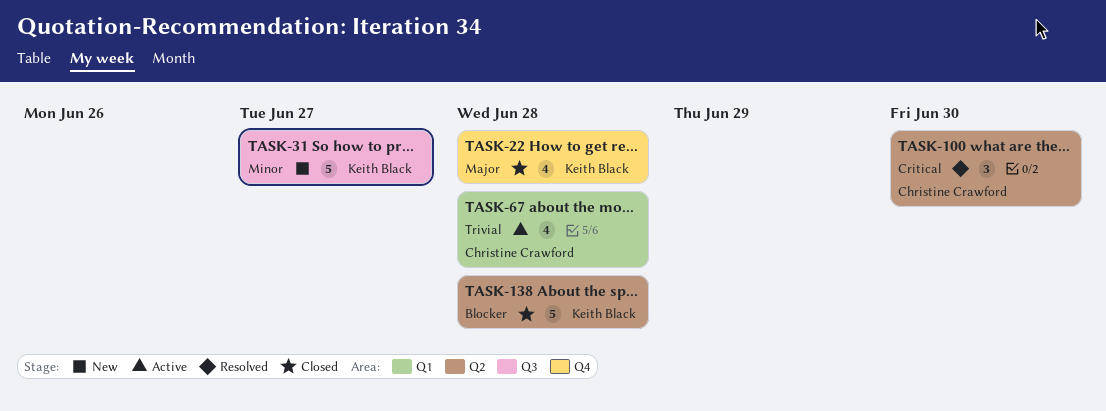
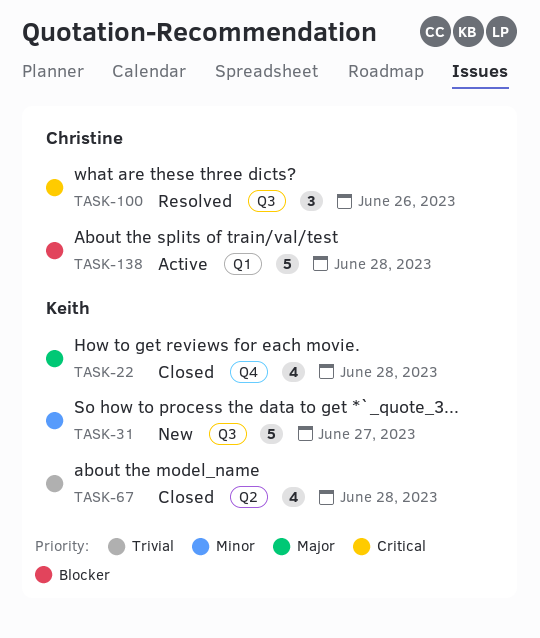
TASK-67, status: Active -> Closed
TASK-67, owner: Christine Crawford -> Keith Black
TASK-67, label: Q1 -> Q2
TASK-100, label: Q2 -> Q3
TASK-100, due: Jun 30 -> Jun 26
TASK-138, status: Closed -> Active
TASK-138, owner: Keith Black -> Christine Crawford
TASK-138, label: Q2 -> Q1

